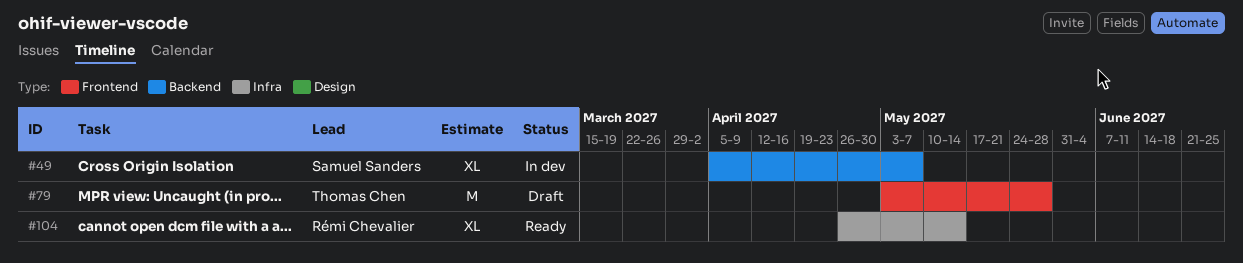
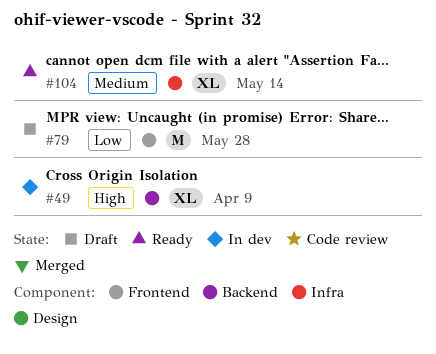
#49, due: May 7 -> Apr 9

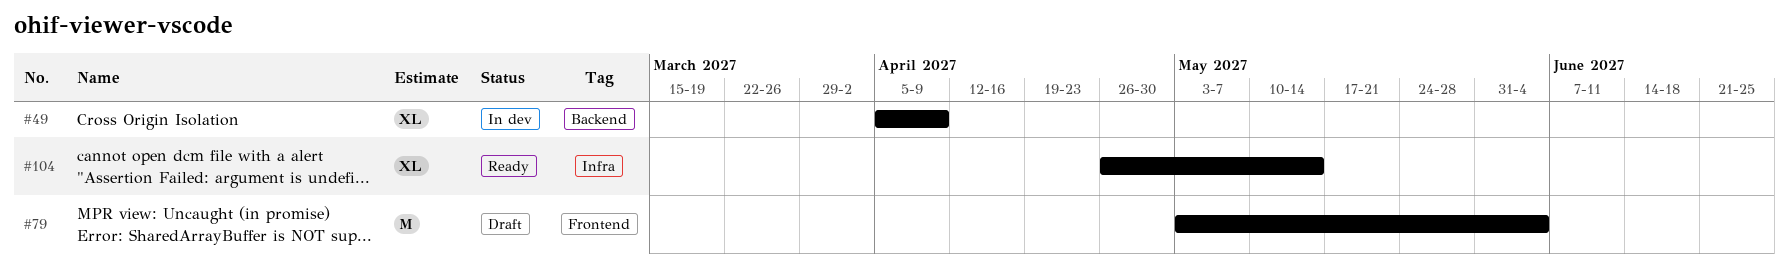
#79, due: May 28 -> Jun 4

